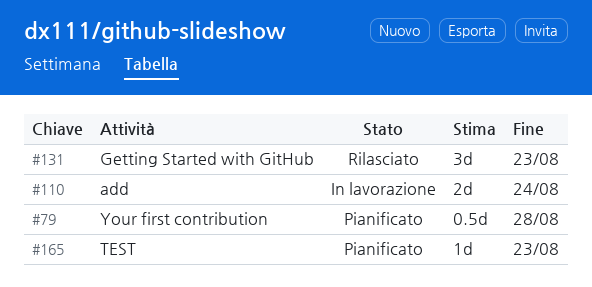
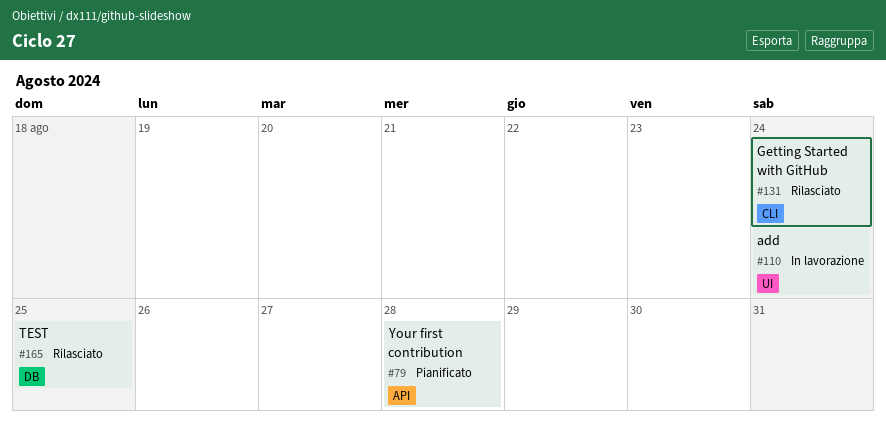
#131, due: Aug 23 -> Aug 24
#165, status: Pianificato -> Rilasciato
#165, due: Aug 23 -> Aug 25

